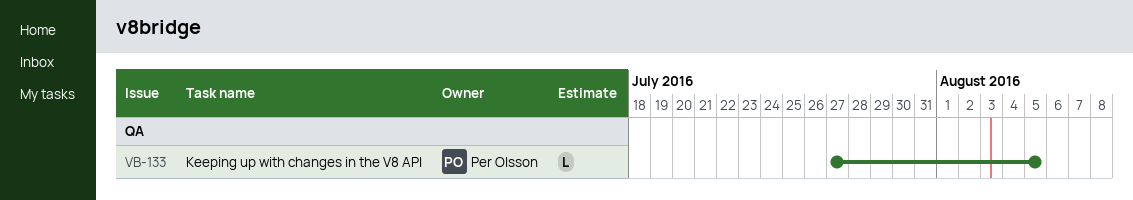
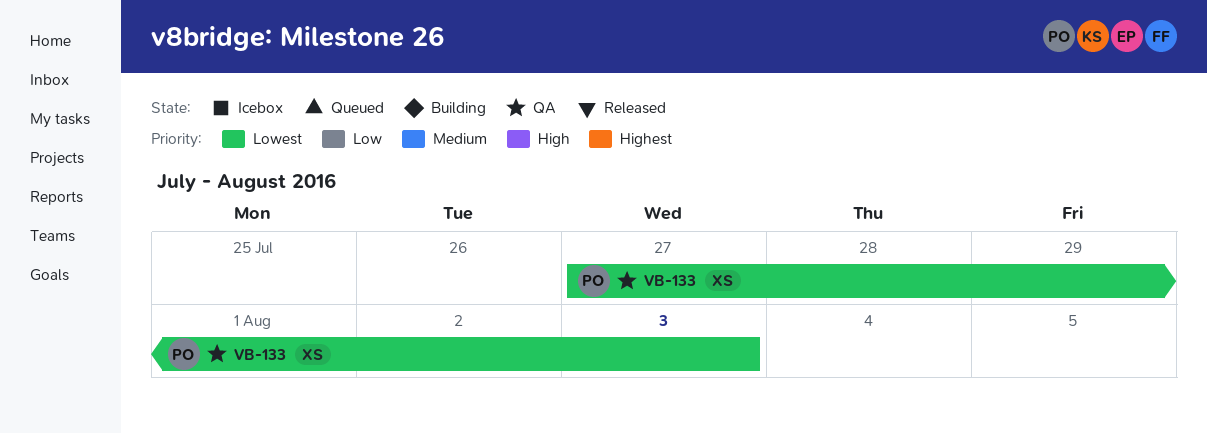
VB-133, estimate: L -> XS
VB-133, due: Aug 5 -> Aug 3

